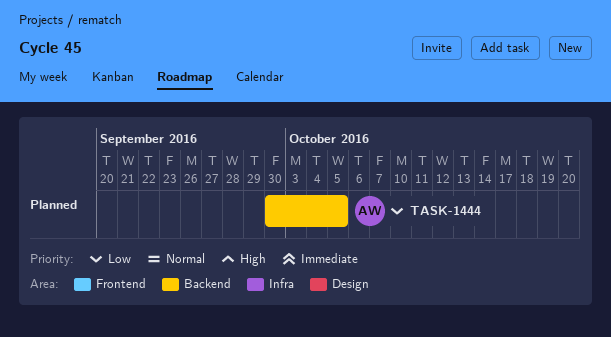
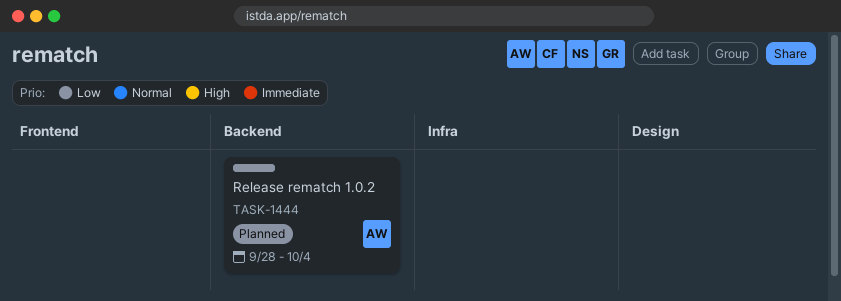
TASK-1444, start: Sep 30 -> Sep 28
TASK-1444, due: Oct 5 -> Oct 4

